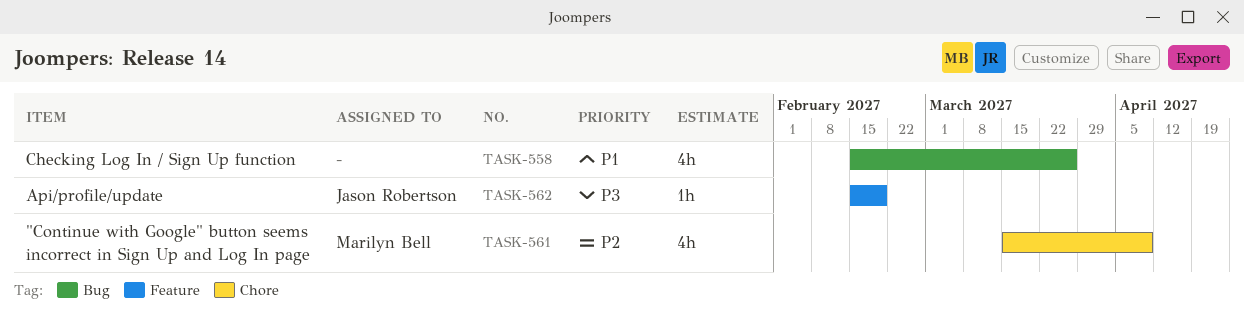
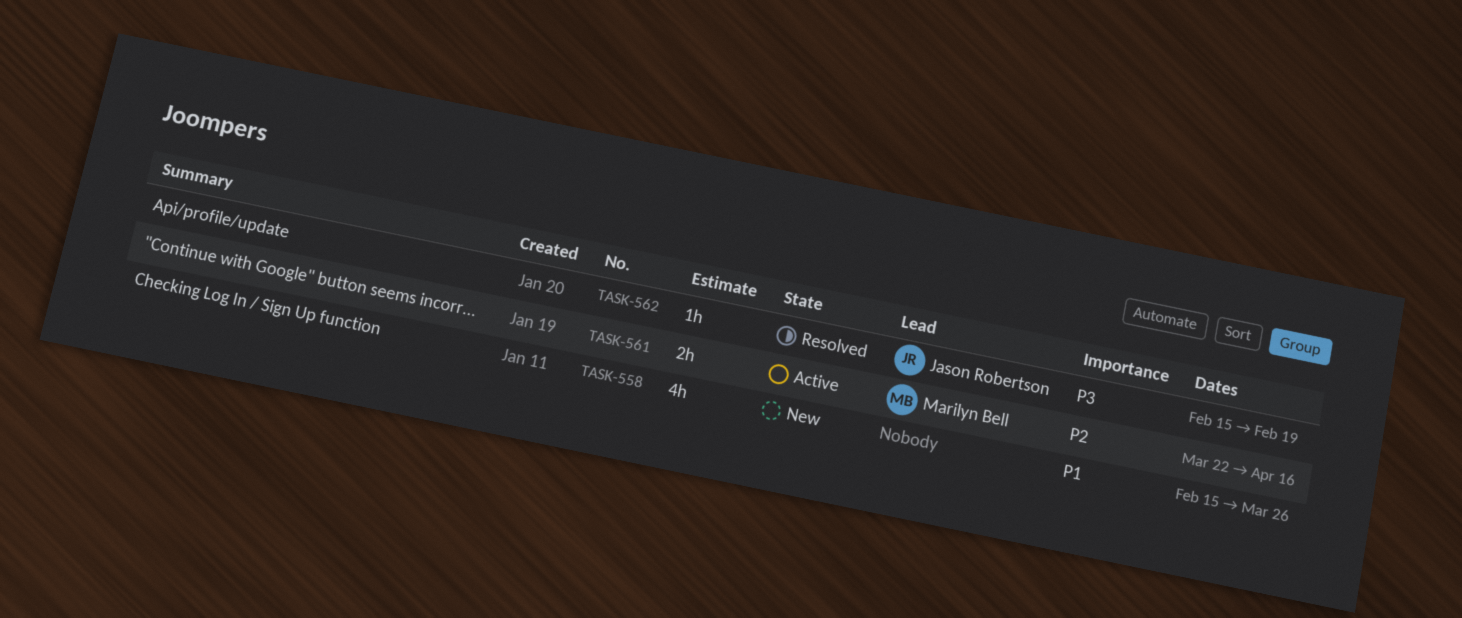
TASK-561, estimate: 4h -> 2h
TASK-561, start: Mar 15 -> Mar 22
TASK-561, due: Apr 9 -> Apr 16

